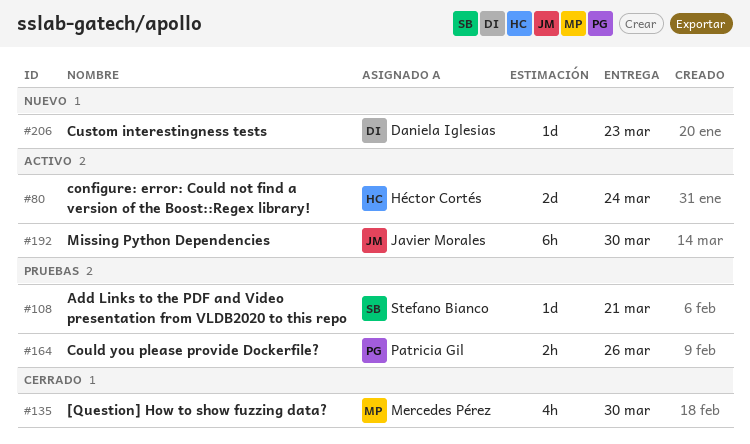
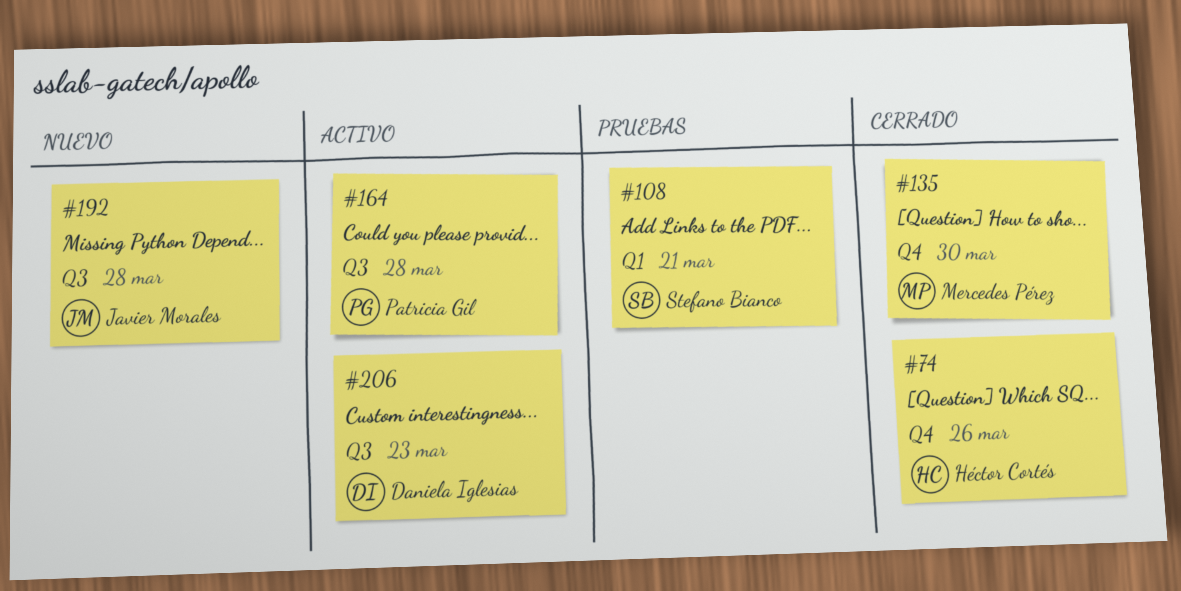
#74: none -> present
#80: present -> none
#164, status: Pruebas -> Activo
#164, due: Mar 26 -> Mar 28
#192, status: Activo -> Nuevo
#192, due: Mar 30 -> Mar 28
#206, status: Nuevo -> Activo

